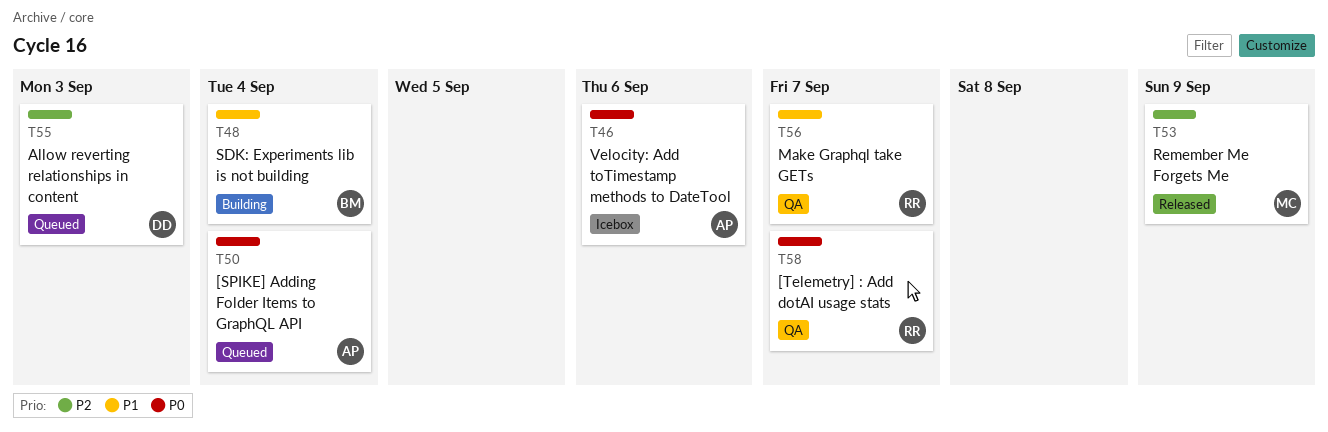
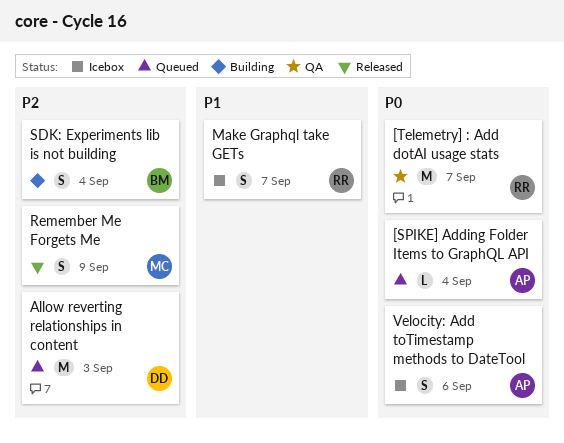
Make Graphql take GETs, status: QA -> Icebox
SDK: Experiments lib is not building, priority: P1 -> P2

